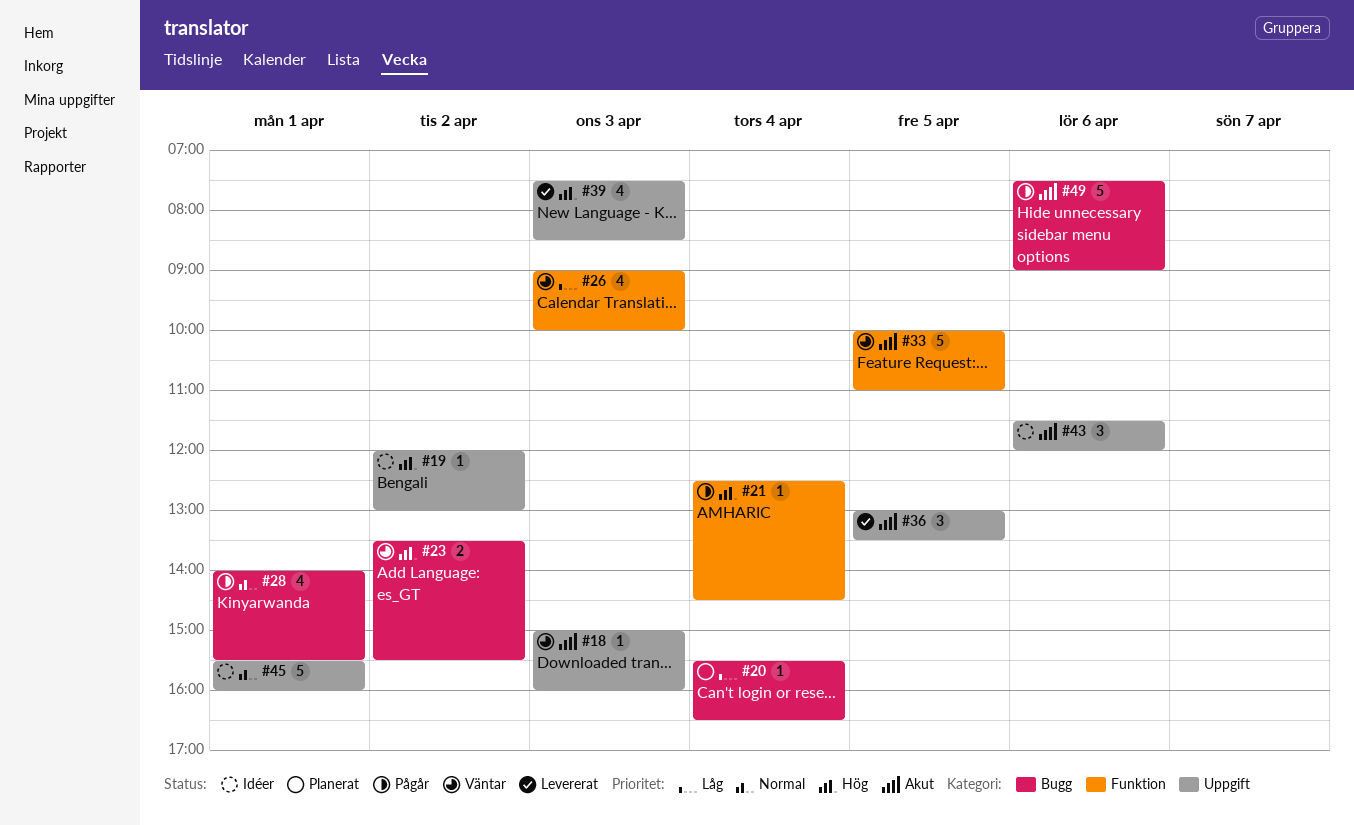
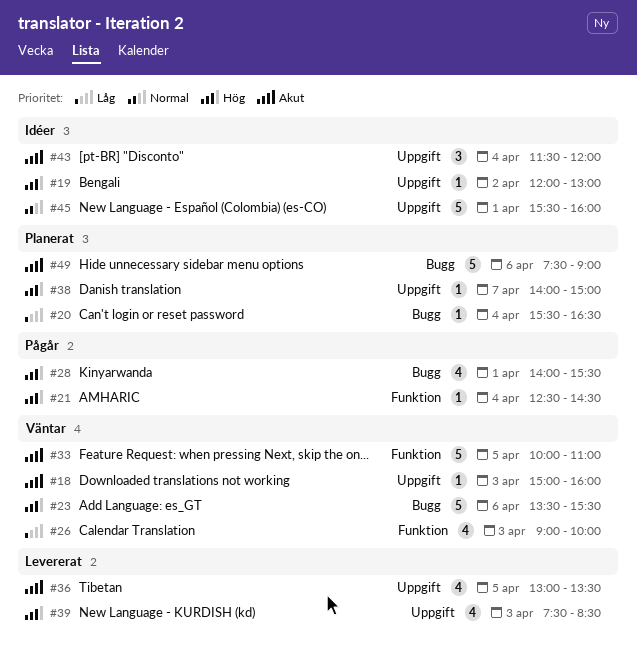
#23, estimate: 2 -> 5
#23, day: Apr 2 -> Apr 6
#28, priority: Normal -> Hög
#36, estimate: 3 -> 4
#38: none -> present
#43, day: Apr 6 -> Apr 4
#49, status: Pågår -> Planerat

